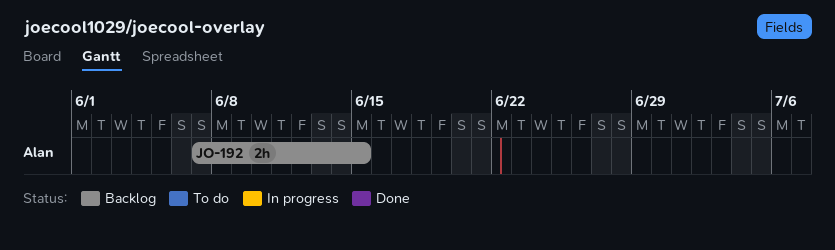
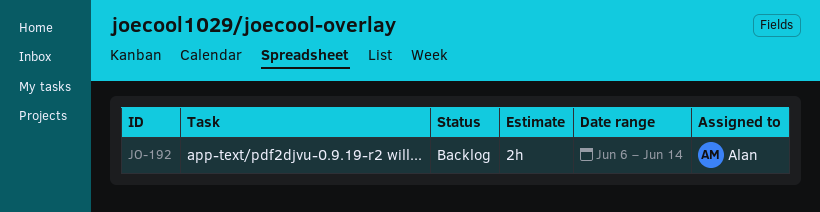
JO-192, start: Jun 7 -> Jun 6
JO-192, due: Jun 15 -> Jun 14

